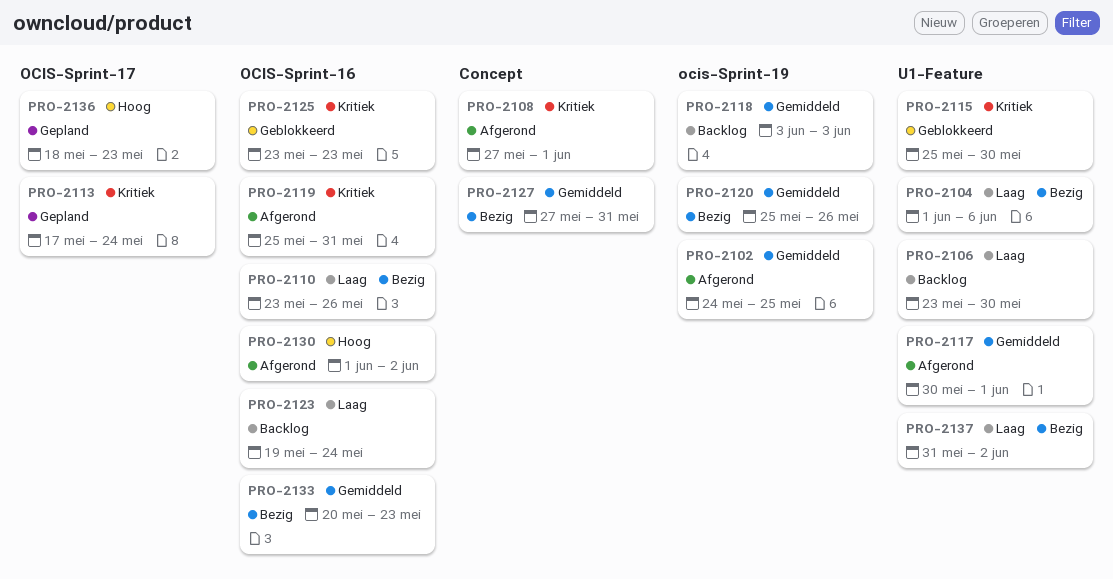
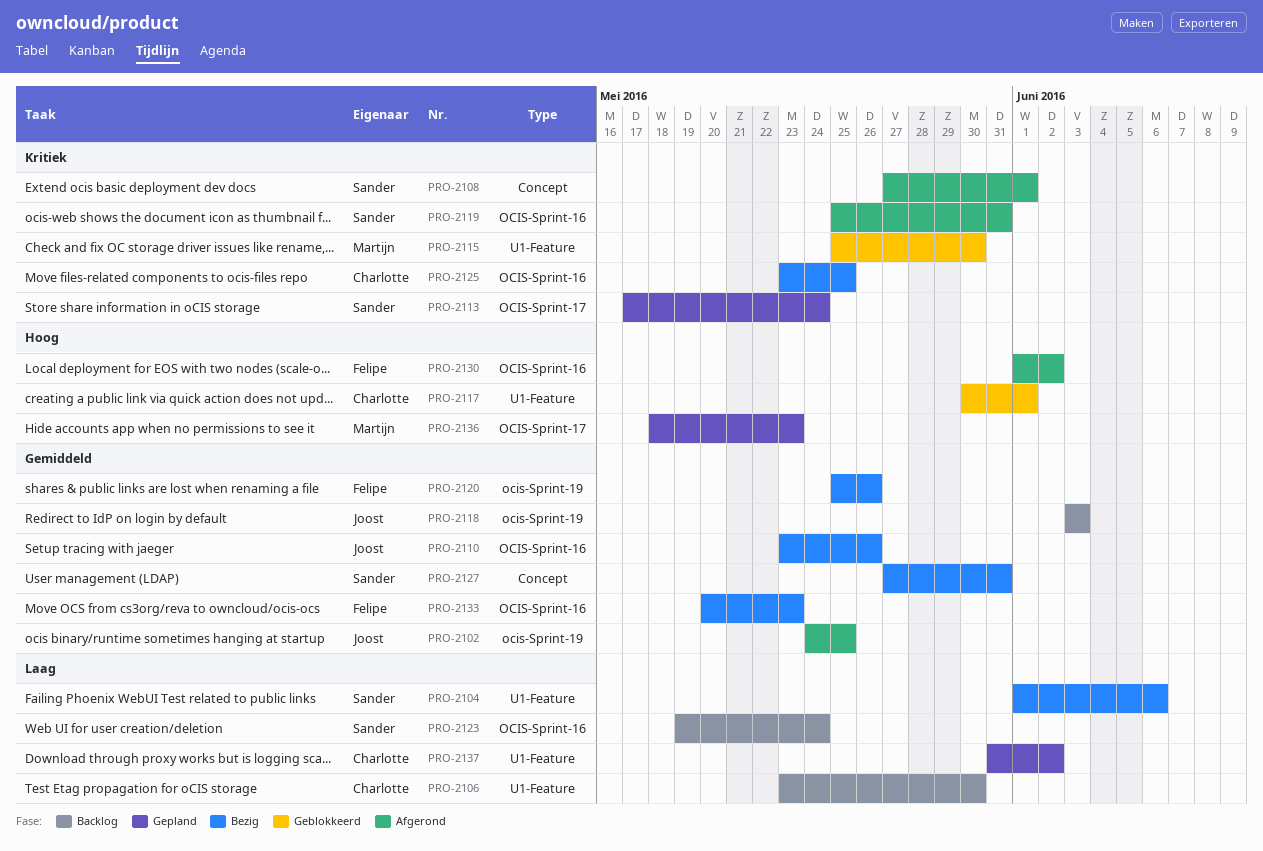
PRO-2110, priority: Laag -> Gemiddeld
PRO-2117, status: Afgerond -> Geblokkeerd
PRO-2117, priority: Gemiddeld -> Hoog
PRO-2125, status: Geblokkeerd -> Bezig
PRO-2125, due: May 23 -> May 25
PRO-2137, status: Bezig -> Gepland

